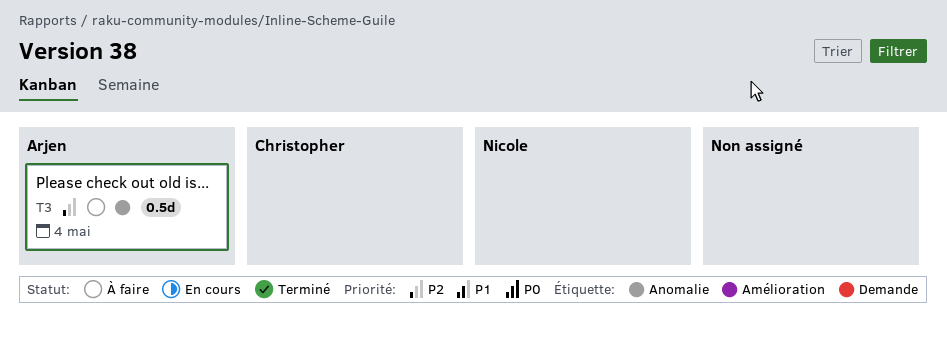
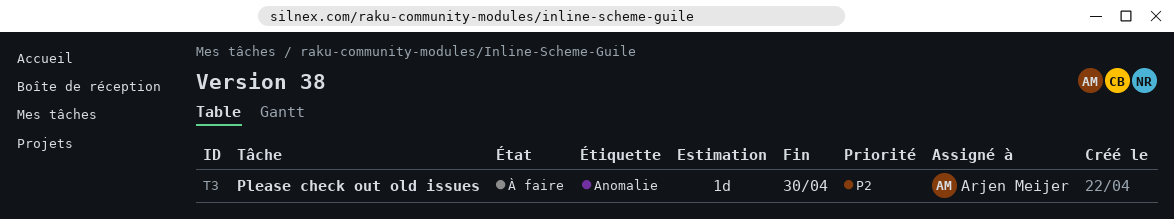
T3, estimate: 0.5d -> 1d
T3, due: May 4 -> Apr 30

